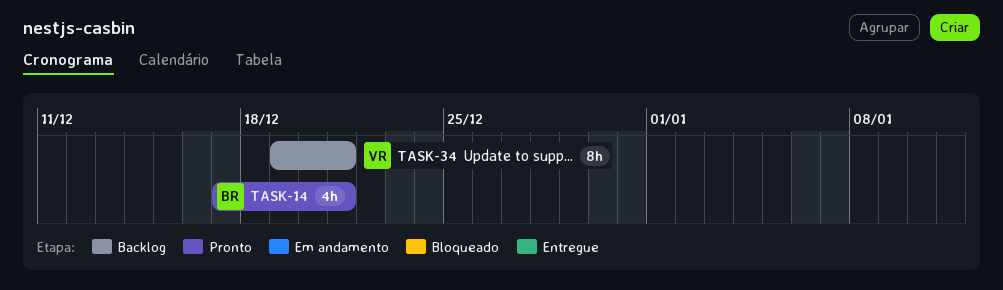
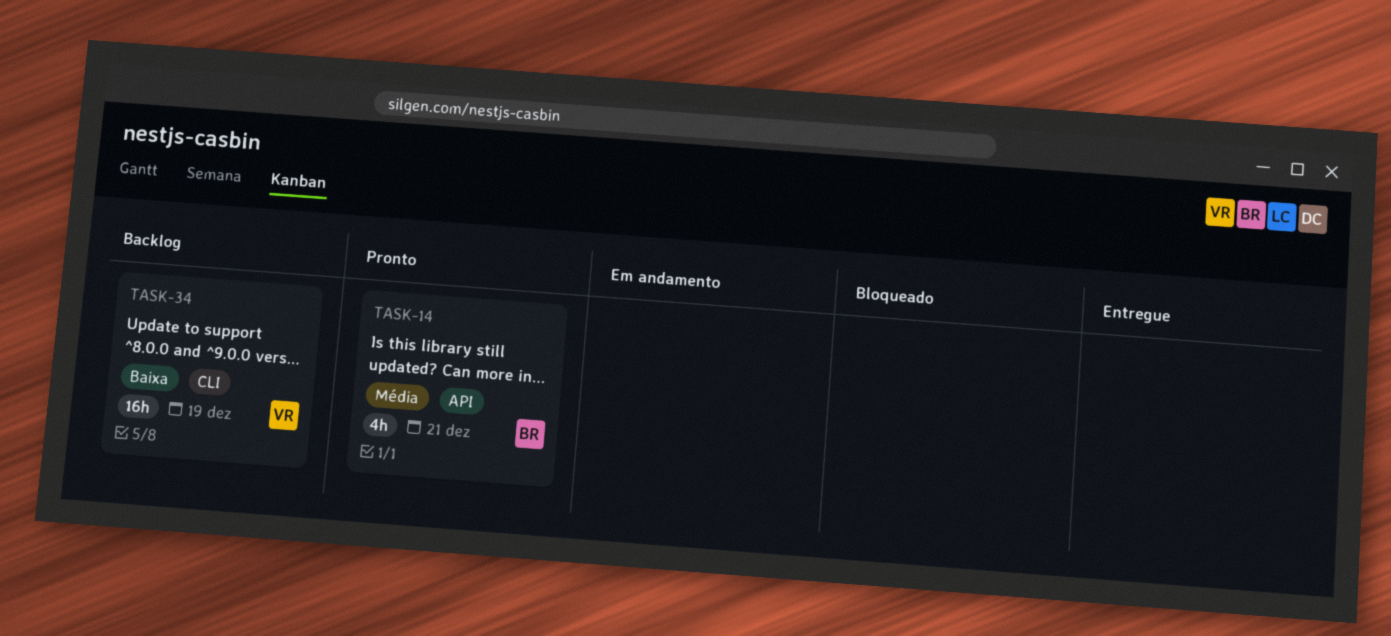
TASK-34, estimate: 8h -> 16h
TASK-34, due: Dec 21 -> Dec 19

